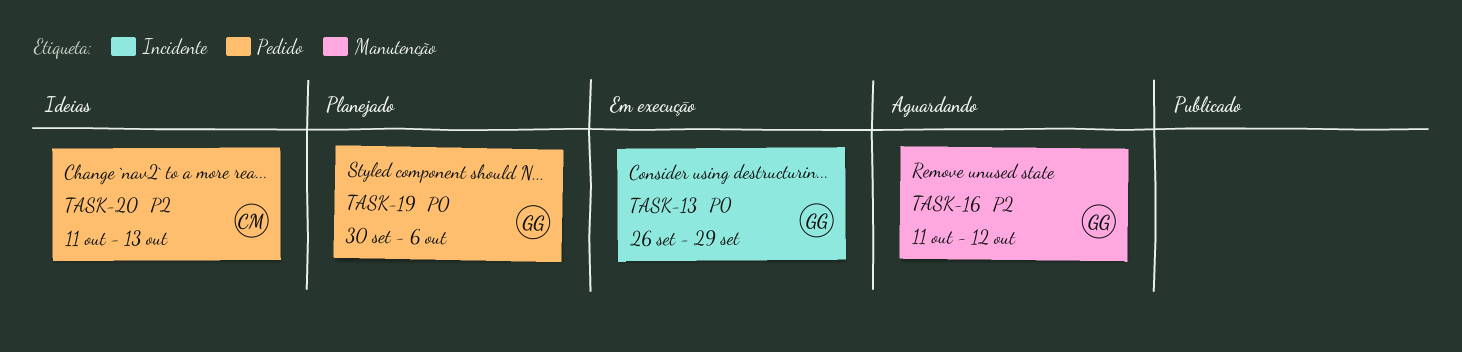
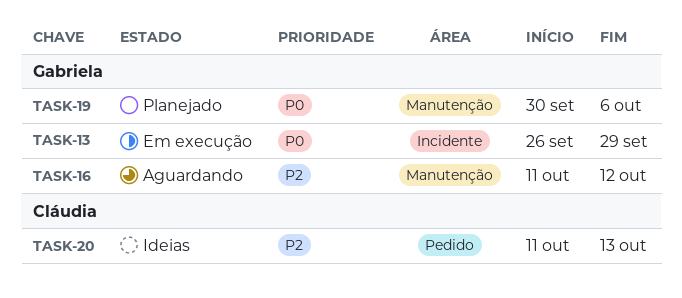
TASK-19, label: Pedido -> Manutenção

